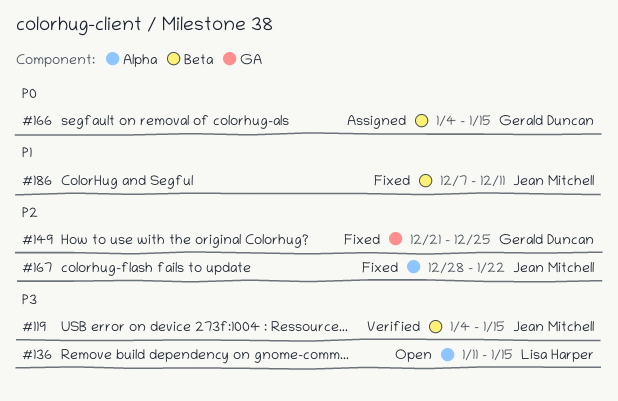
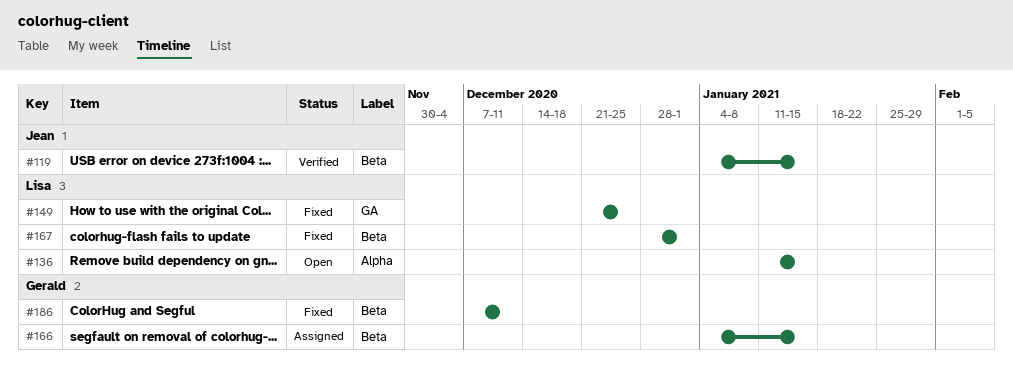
#149, owner: Gerald Duncan -> Lisa Harper
#167, owner: Jean Mitchell -> Lisa Harper
#167, label: Alpha -> Beta
#167, due: Jan 22 -> Jan 1
#186, owner: Jean Mitchell -> Gerald Duncan

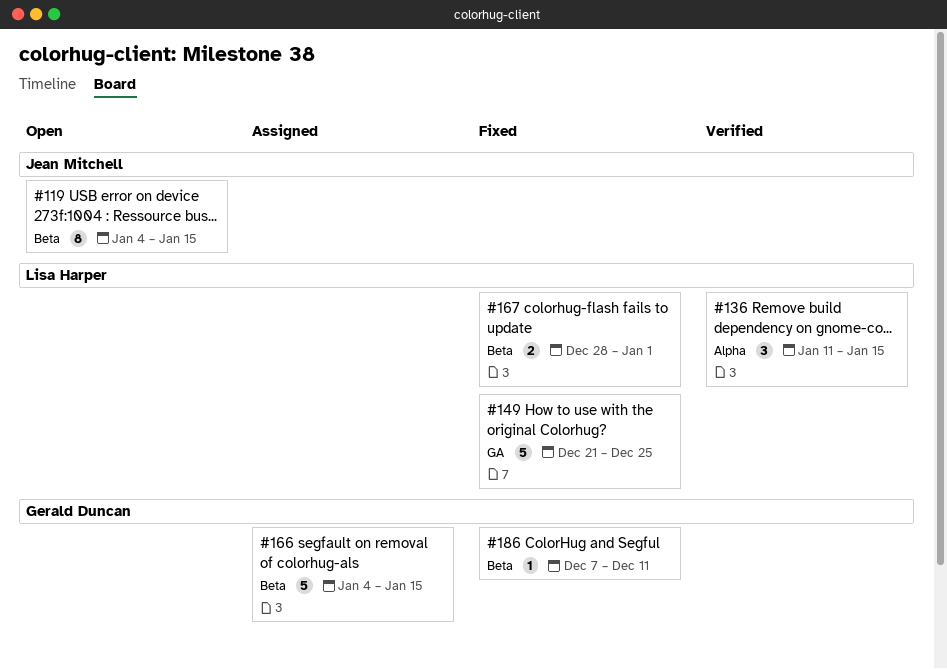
#119, status: Verified -> Open
#136, status: Open -> Verified

